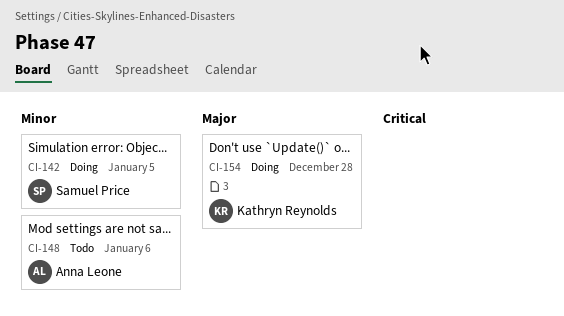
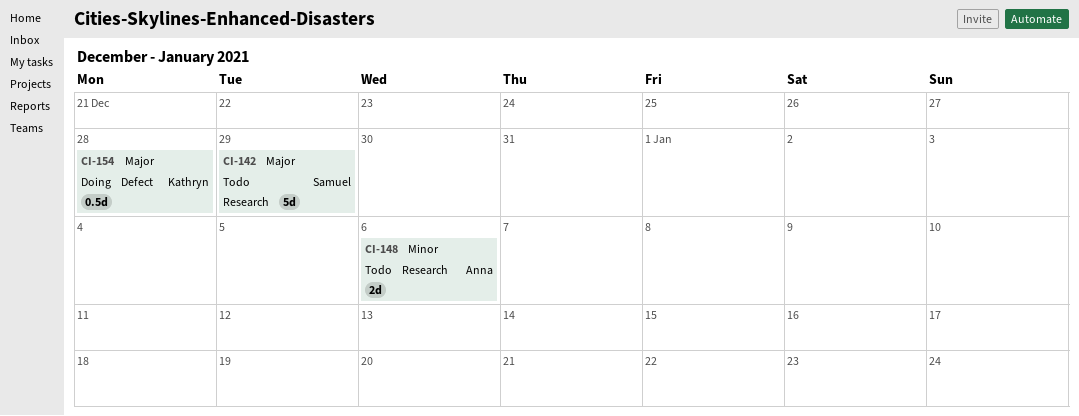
CI-142, status: Doing -> Todo
CI-142, priority: Minor -> Major
CI-142, due: Jan 5 -> Dec 29

